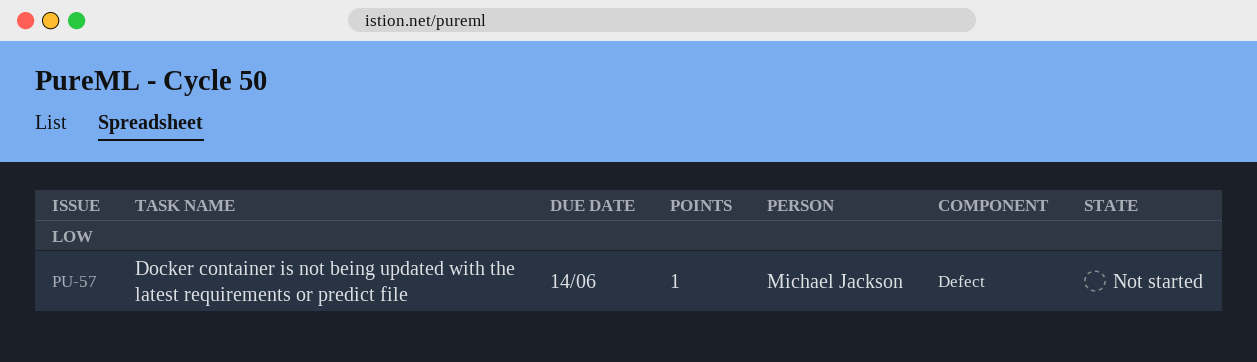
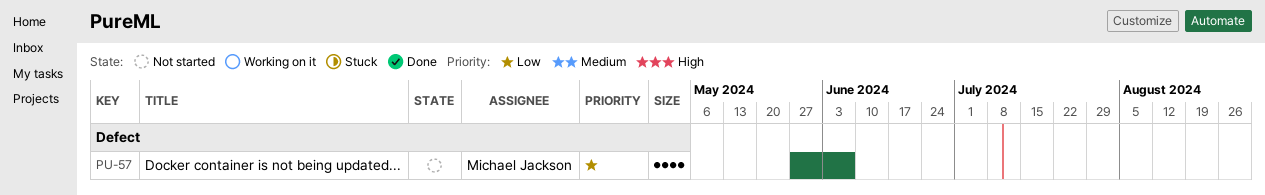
PU-57, estimate: 1 -> 4
PU-57, due: Jun 14 -> Jun 7

